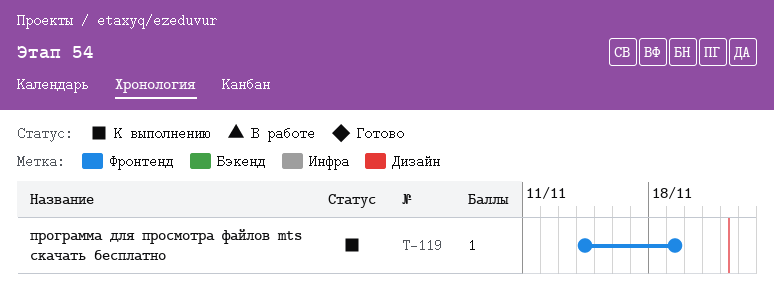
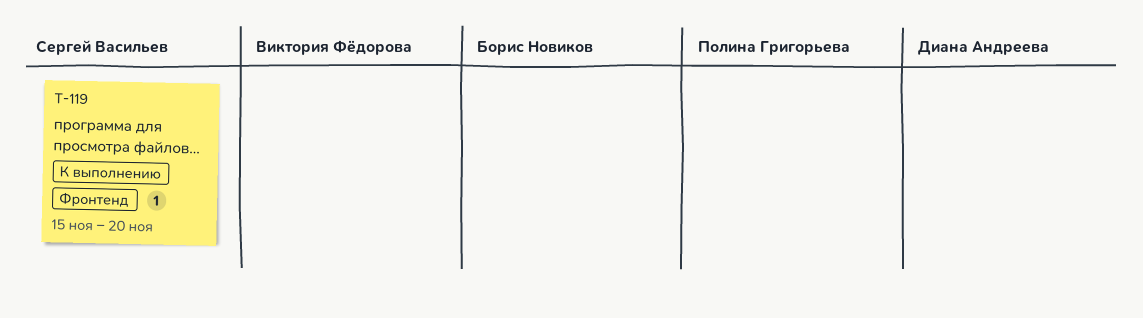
T-119, start: Nov 14 -> Nov 15
T-119, due: Nov 19 -> Nov 20

